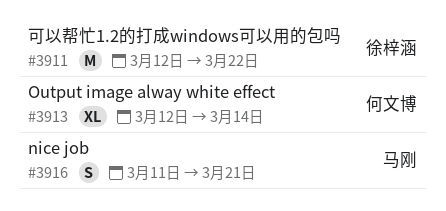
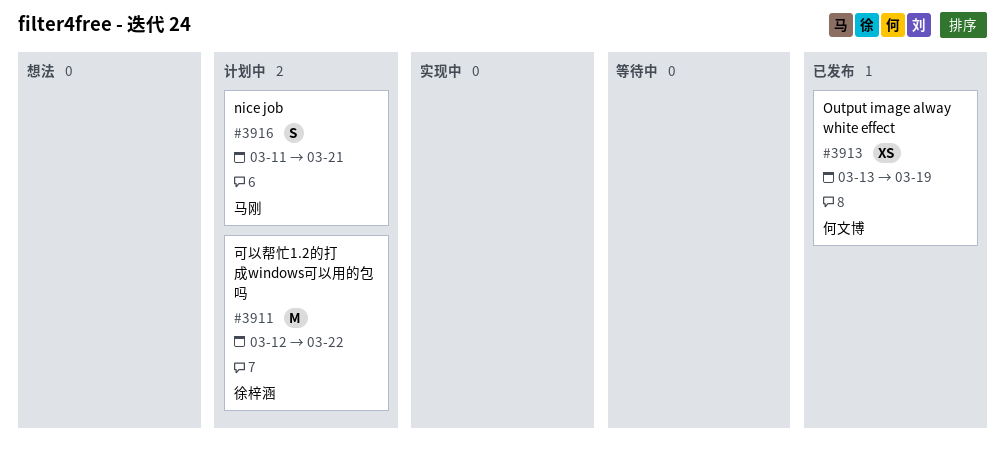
#3913, estimate: XL -> XS
#3913, start: Mar 12 -> Mar 13
#3913, due: Mar 14 -> Mar 19

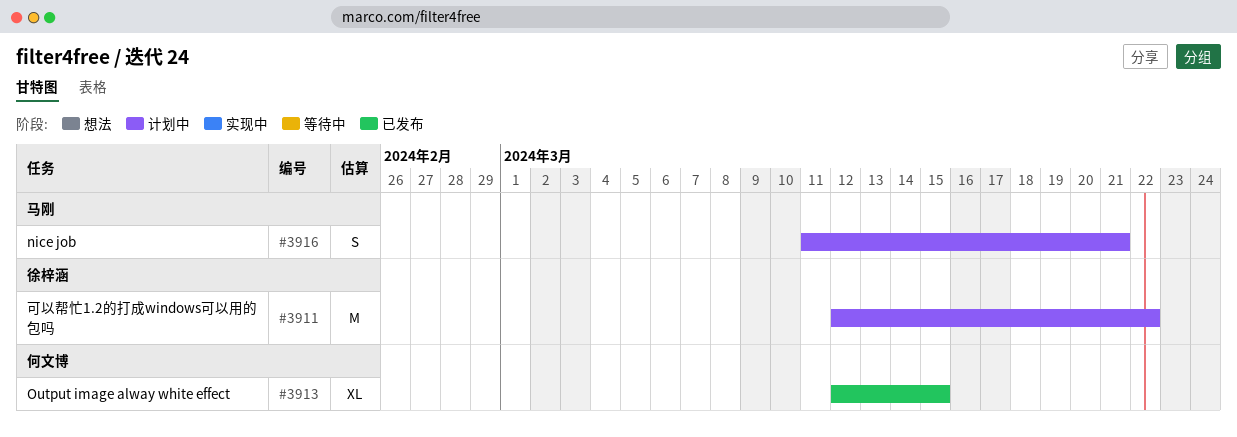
#3913, estimate: XS -> XL
#3913, start: Mar 13 -> Mar 12
#3913, due: Mar 19 -> Mar 15

